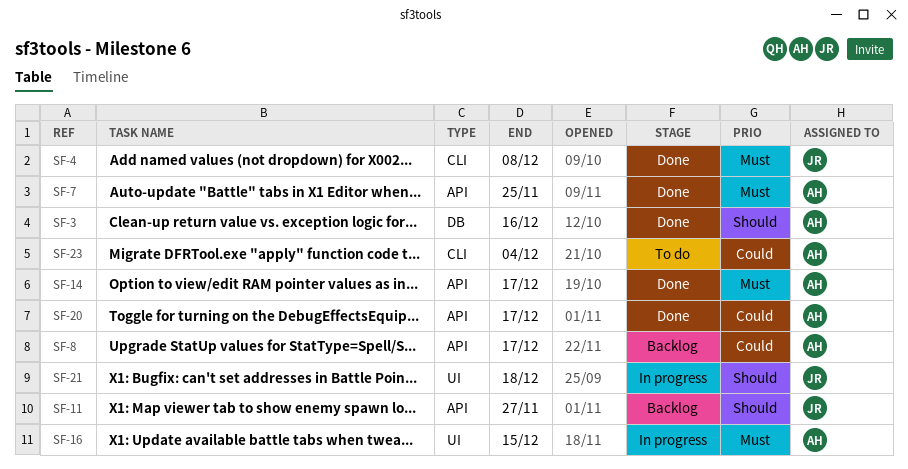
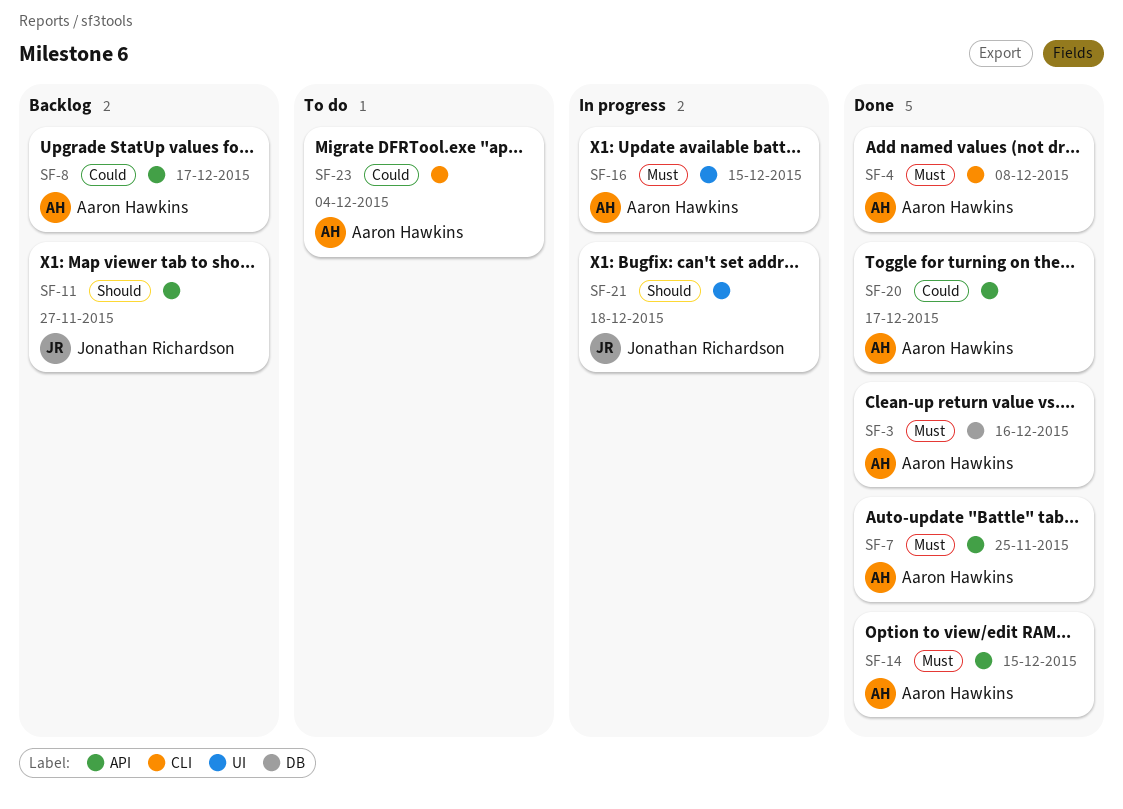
SF-3, priority: Should -> Must
SF-4, owner: Jonathan Richardson -> Aaron Hawkins
SF-14, due: Dec 17 -> Dec 15

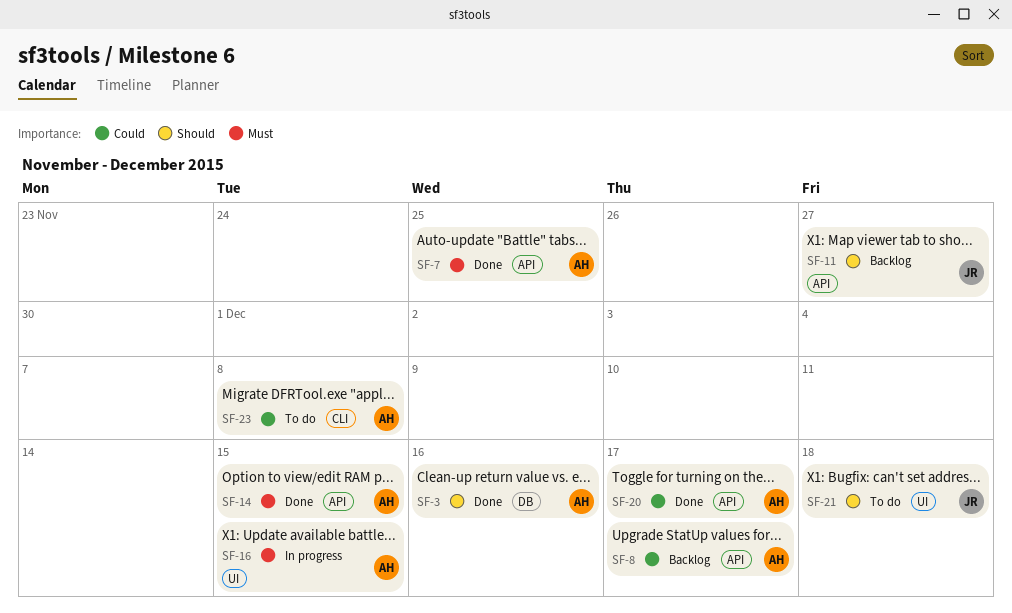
SF-3, priority: Must -> Should
SF-4: present -> none
SF-21, status: In progress -> To do
SF-23, due: Dec 4 -> Dec 8

